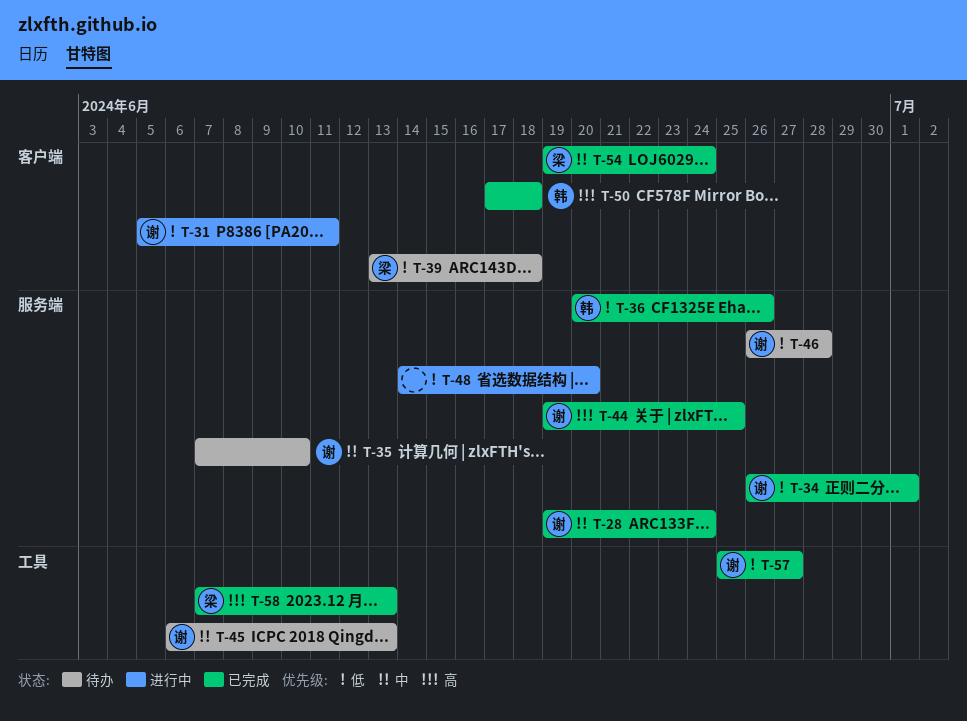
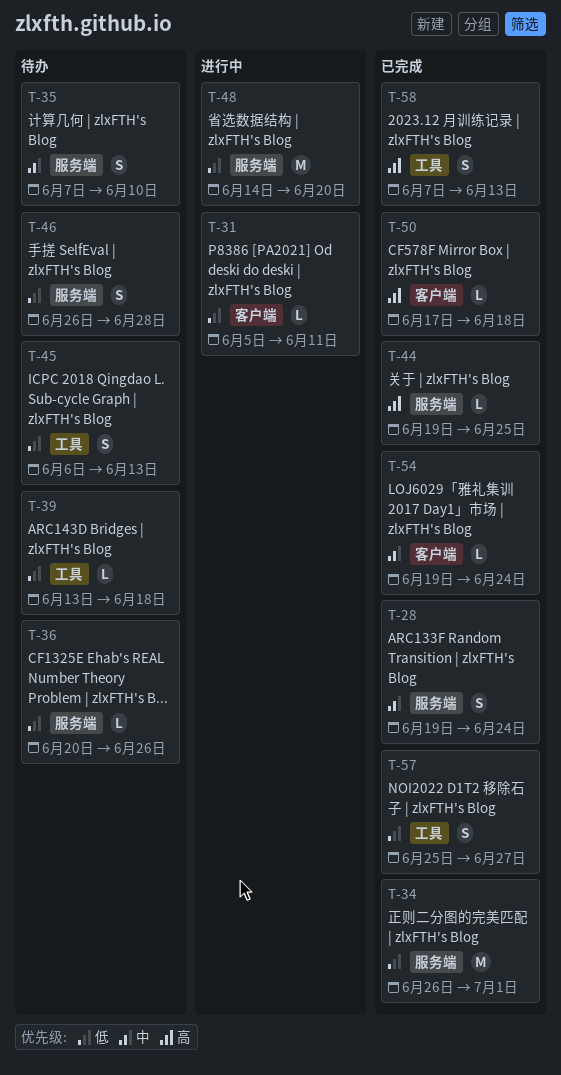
T-36, status: 已完成 -> 待办
T-39, label: 客户端 -> 工具
T-45, priority: 中 -> 低

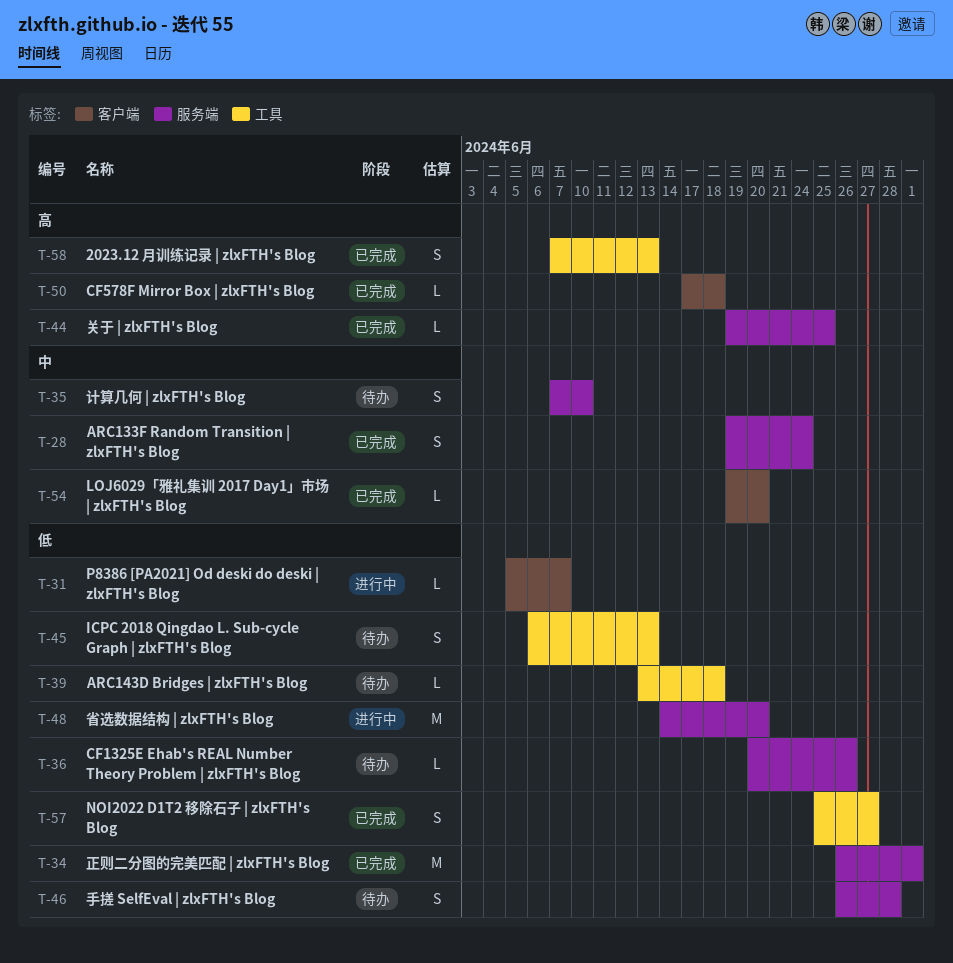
T-31, due: Jun 11 -> Jun 7
T-54, due: Jun 24 -> Jun 20

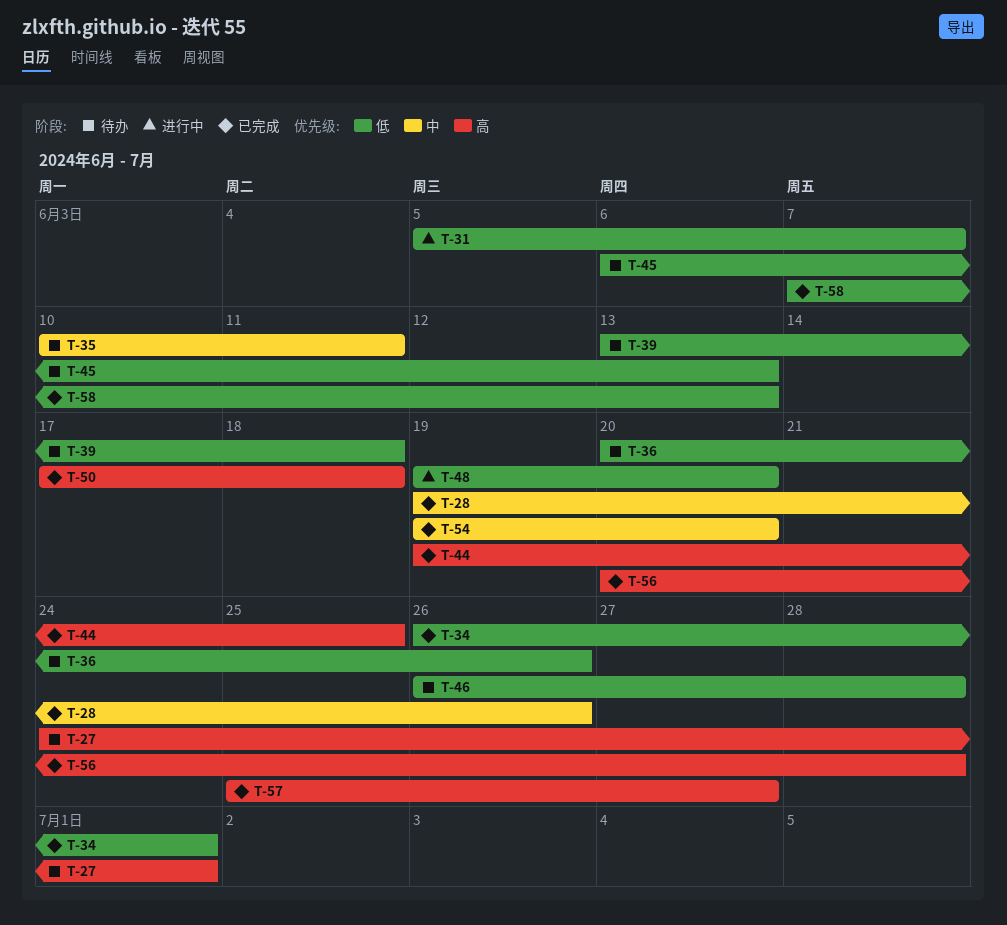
T-27: none -> present
T-28, due: Jun 24 -> Jun 26
T-35, start: Jun 7 -> Jun 10
T-35, due: Jun 10 -> Jun 11
T-48, start: Jun 14 -> Jun 19
T-56: none -> present
T-57, priority: 低 -> 高
T-58, priority: 高 -> 低

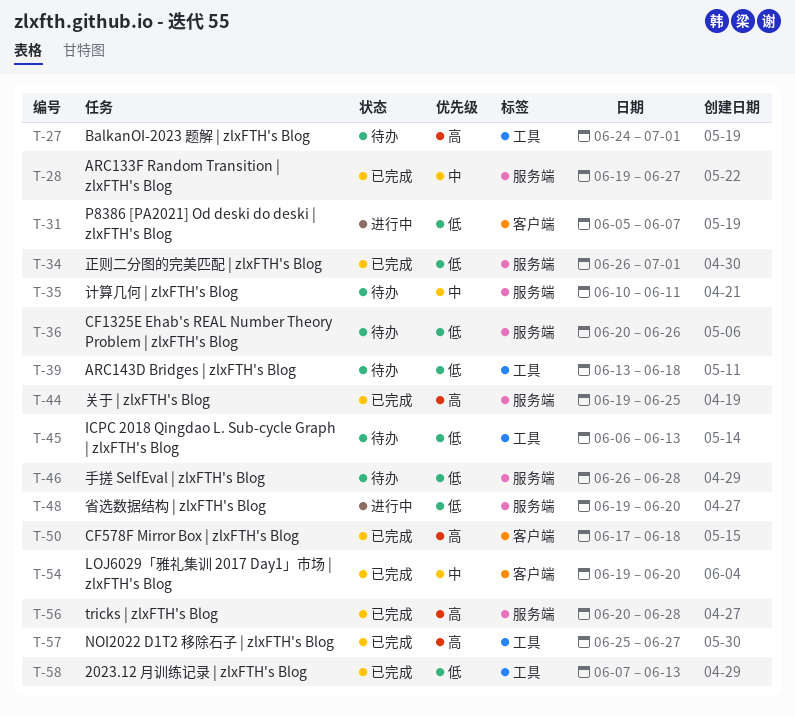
T-28, due: Jun 26 -> Jun 27

